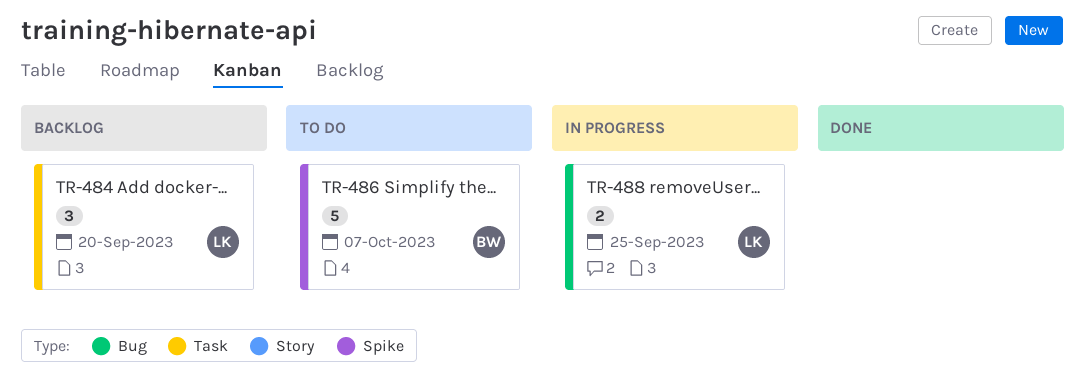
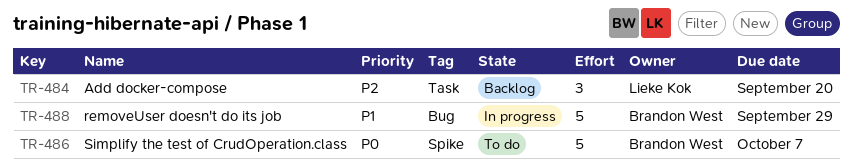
TR-488, owner: Lieke Kok -> Brandon West
TR-488, estimate: 2 -> 5
TR-488, due: Sep 25 -> Sep 29

